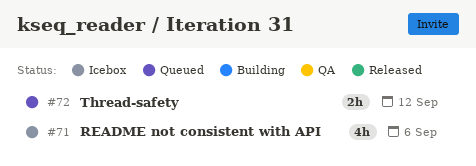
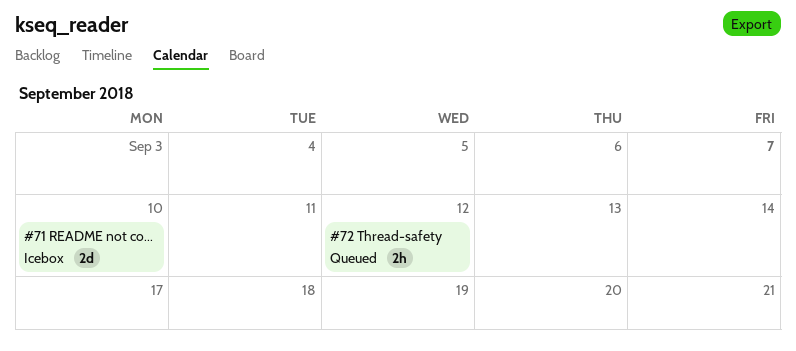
#71, estimate: 4h -> 2d
#71, due: Sep 6 -> Sep 10

